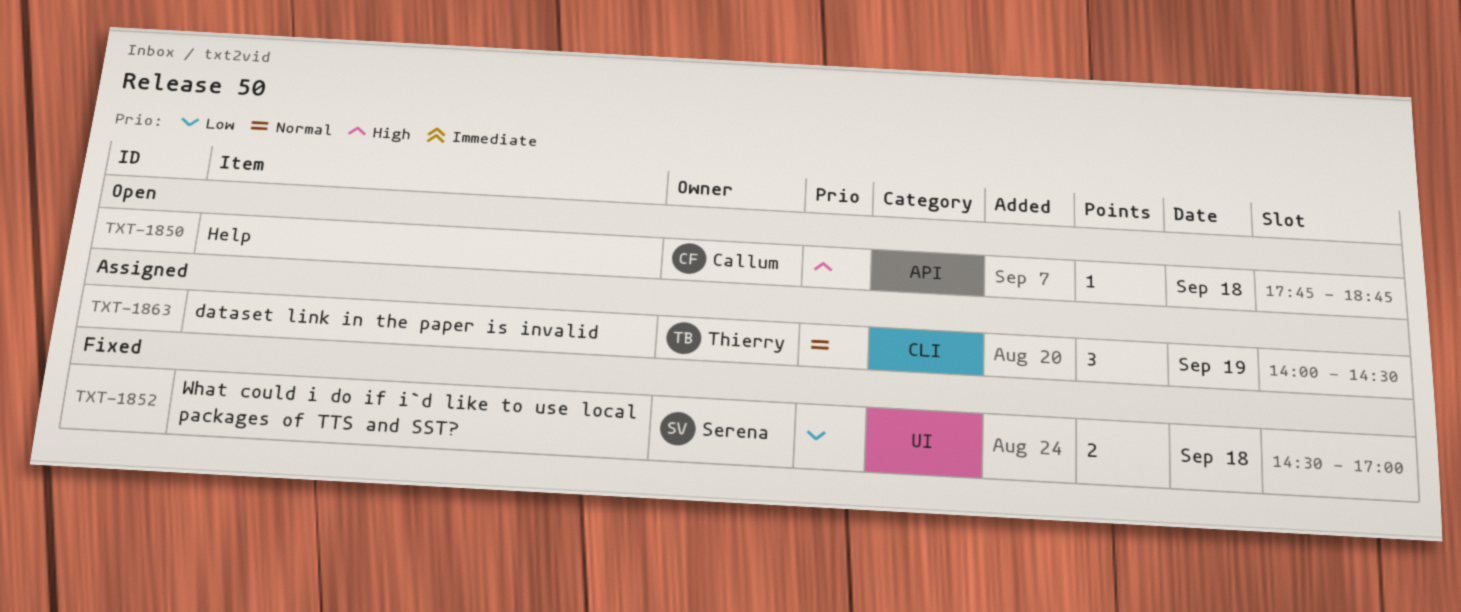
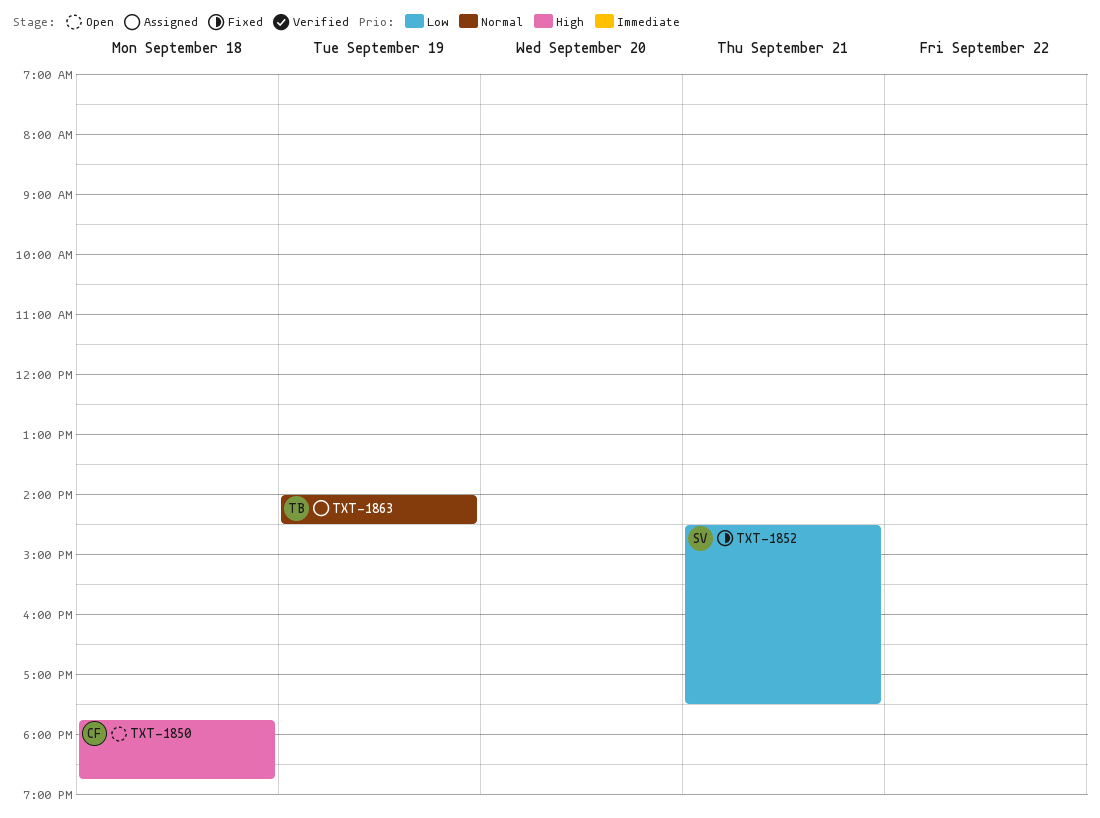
TXT-1852, day: Sep 18 -> Sep 21
TXT-1852, ends: 17:00 -> 17:30

